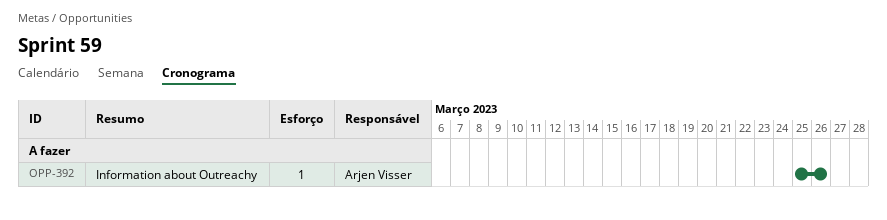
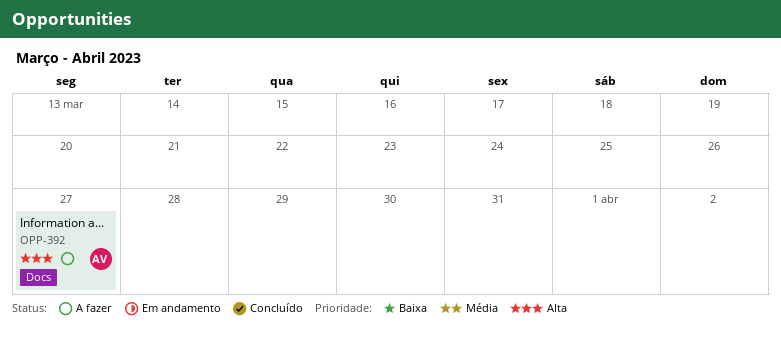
OPP-392, due: Mar 26 -> Mar 27

